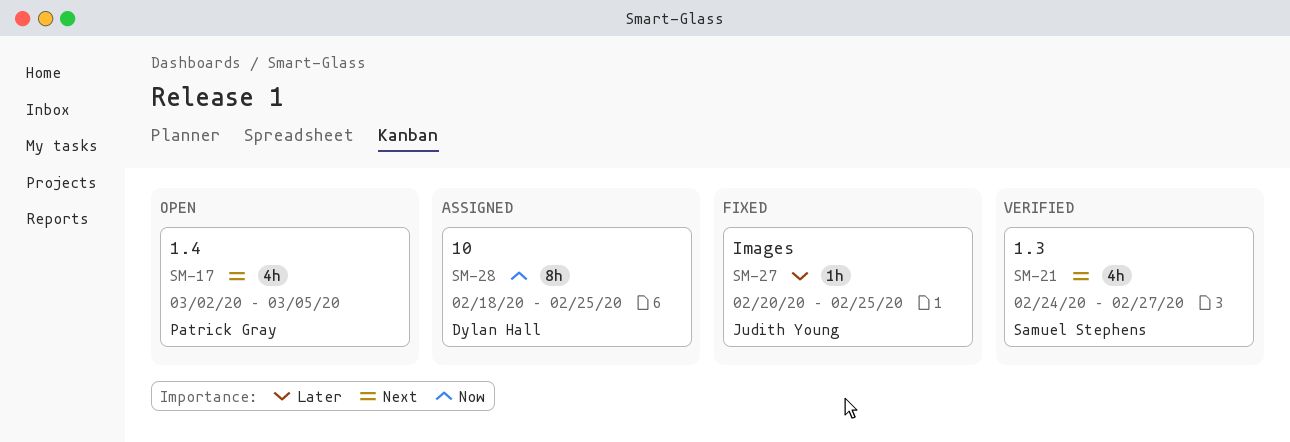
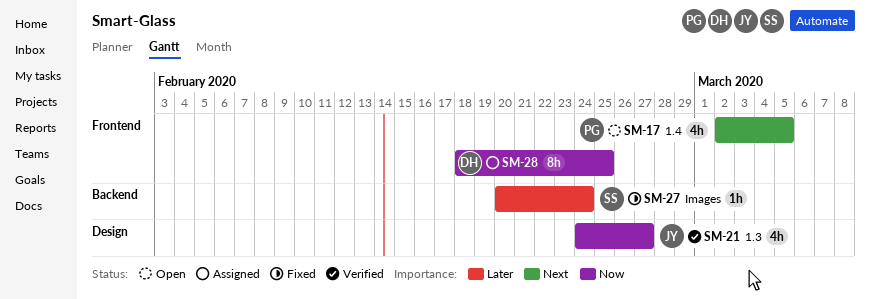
SM-21, owner: Samuel Stephens -> Judith Young
SM-21, priority: Next -> Now
SM-27, owner: Judith Young -> Samuel Stephens
SM-27, due: Feb 25 -> Feb 24

